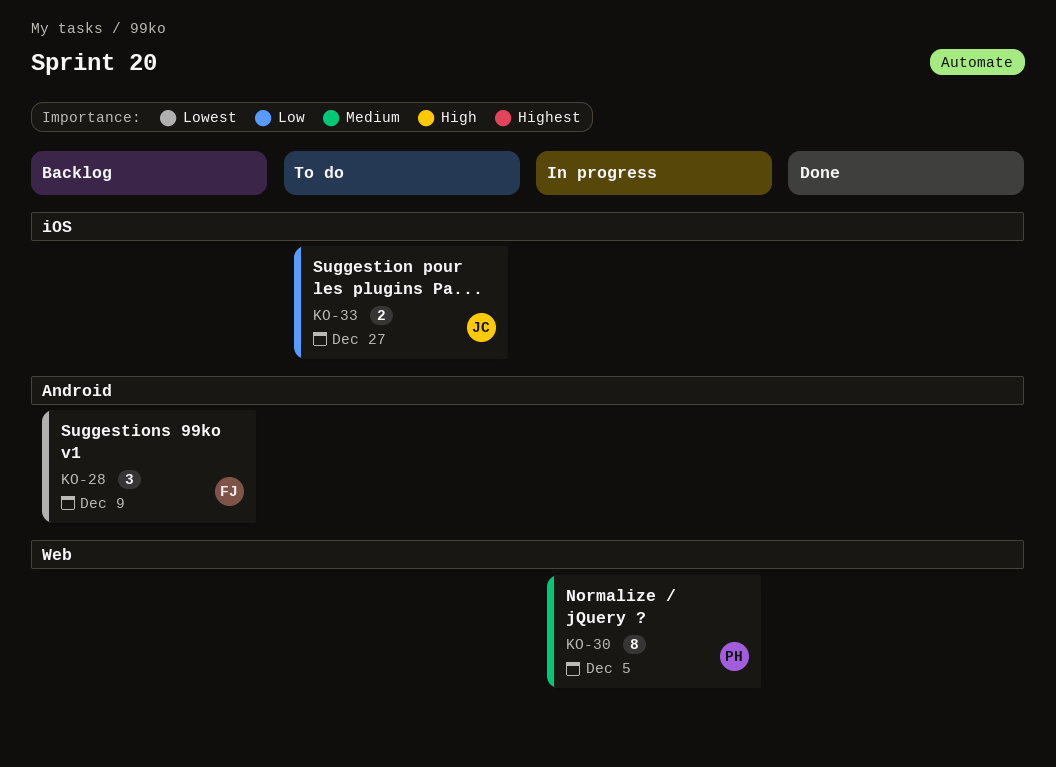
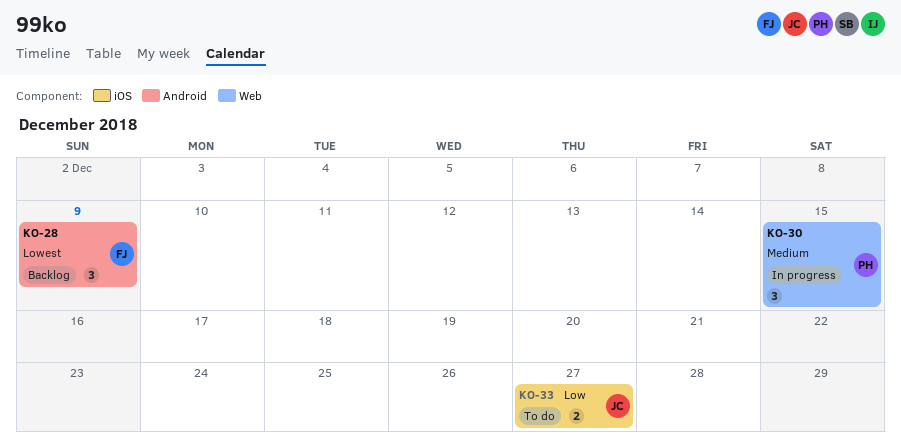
KO-30, estimate: 8 -> 3
KO-30, due: Dec 5 -> Dec 15

